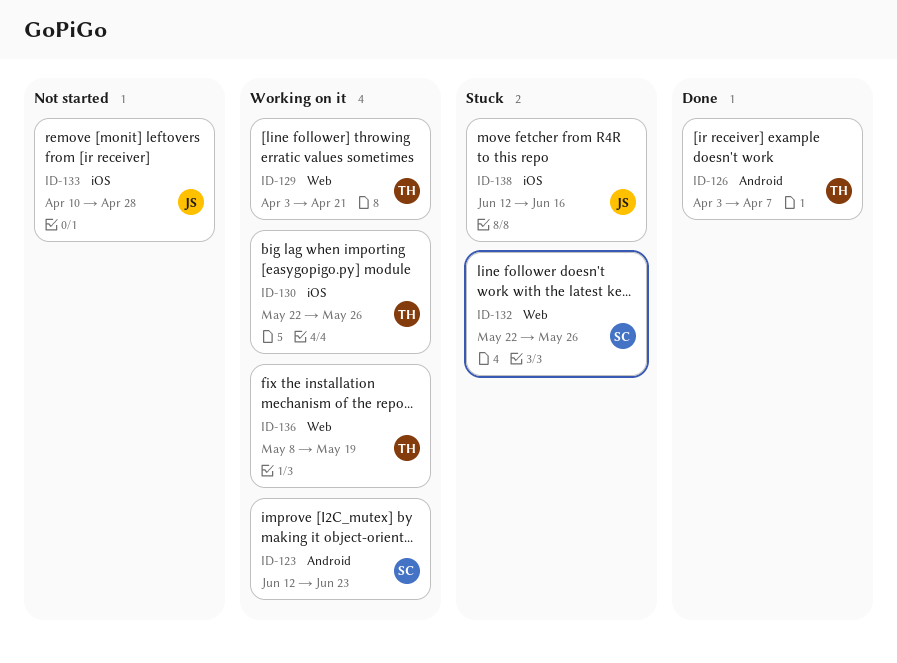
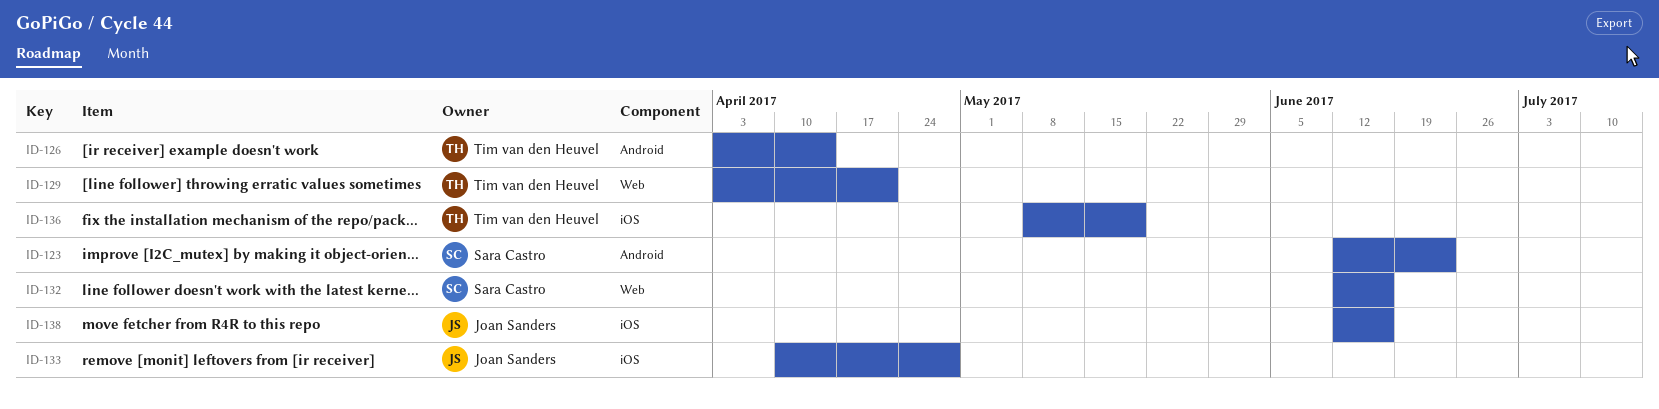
ID-126, due: Apr 7 -> Apr 14
ID-130: present -> none
ID-132, start: May 22 -> Jun 12
ID-132, due: May 26 -> Jun 16
ID-136, label: Web -> iOS

